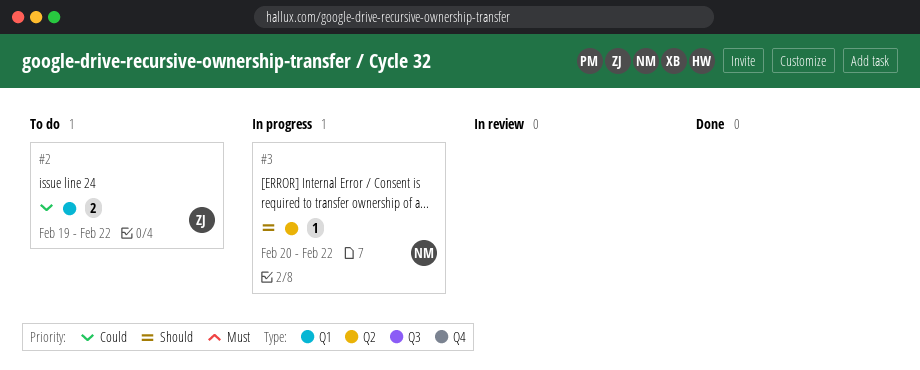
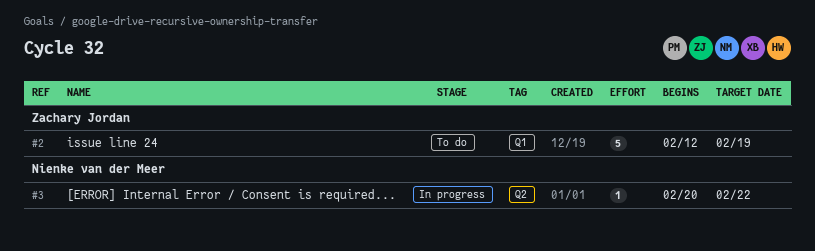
#2, estimate: 2 -> 5
#2, start: Feb 19 -> Feb 12
#2, due: Feb 22 -> Feb 19

